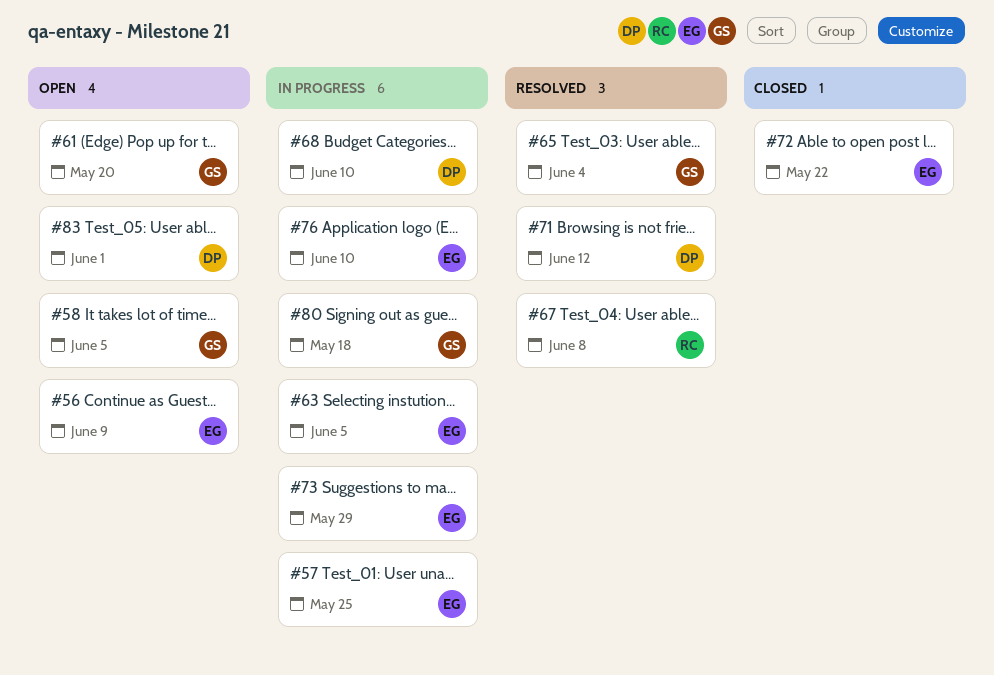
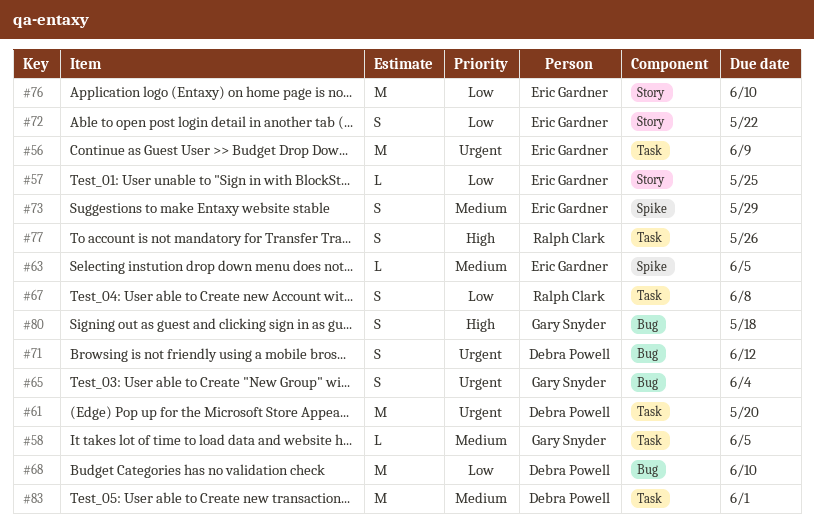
#61, owner: Gary Snyder -> Debra Powell
#77: none -> present

